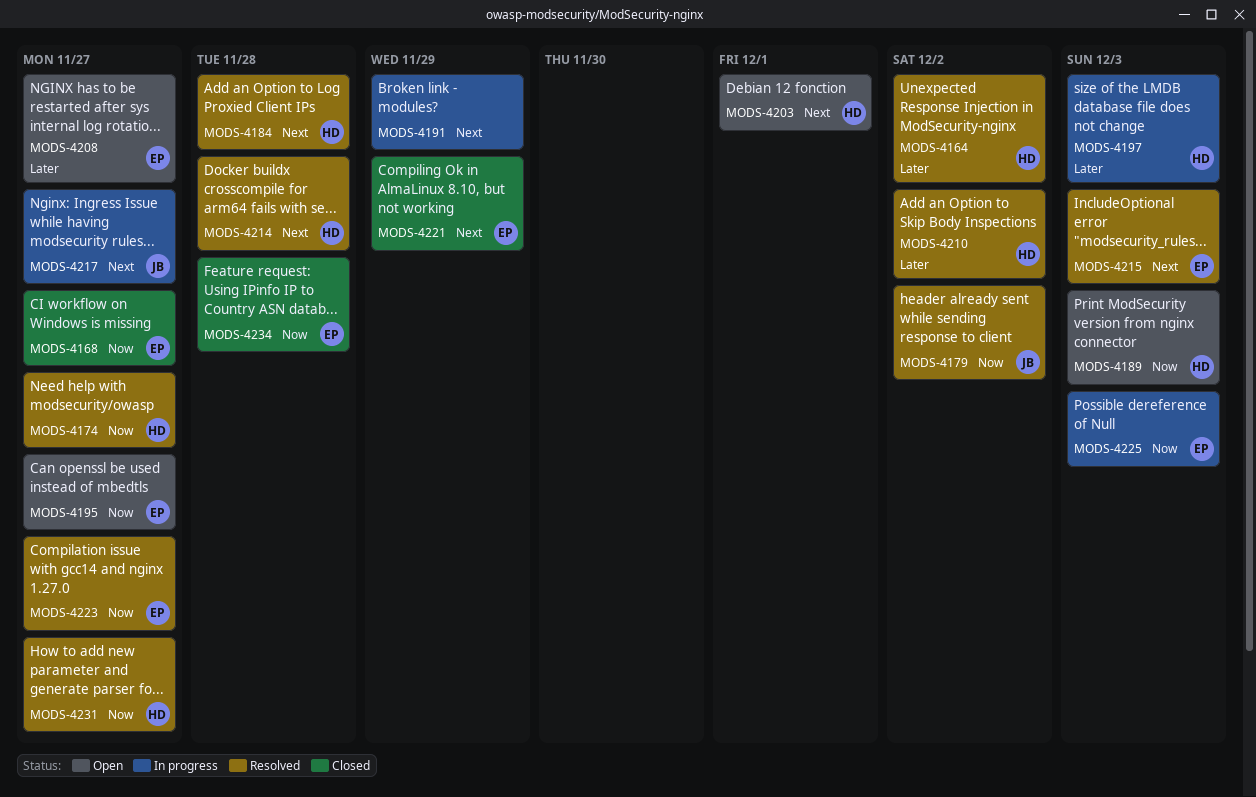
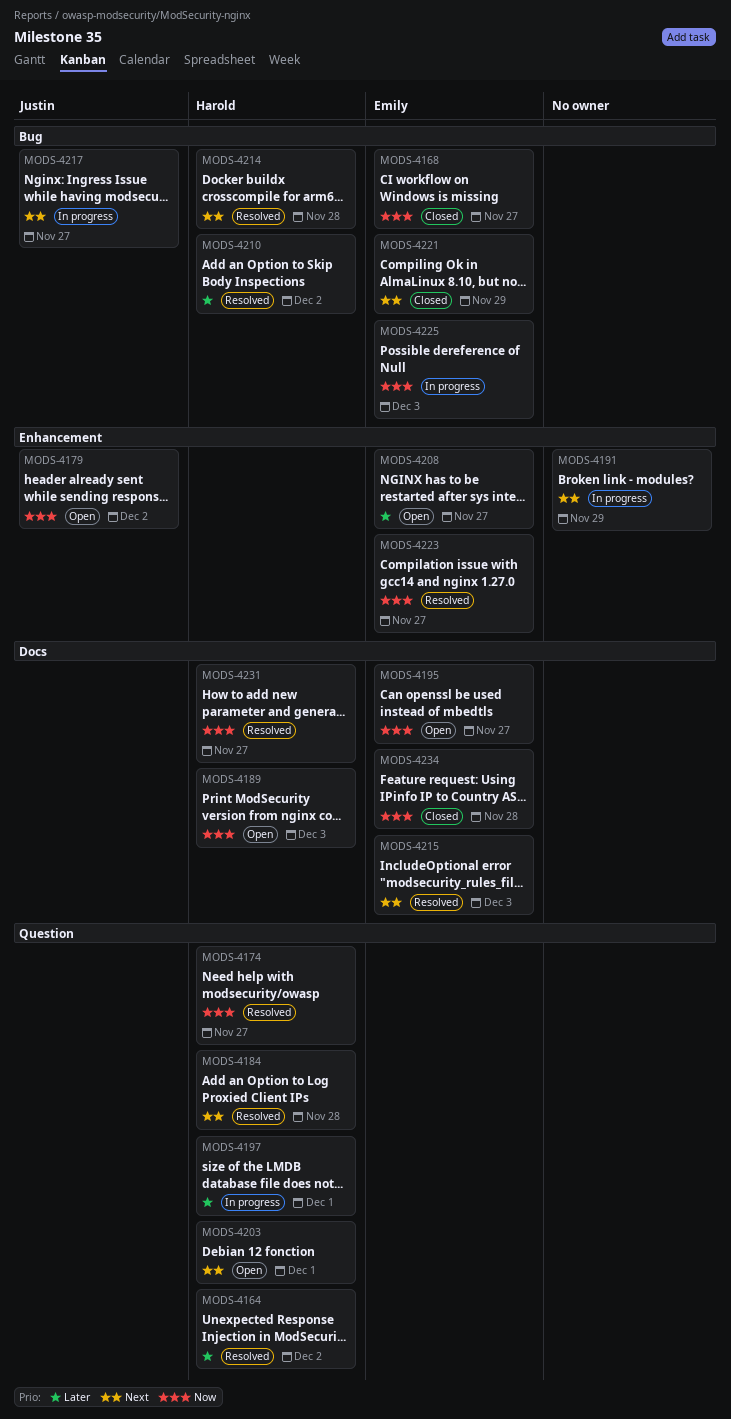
MODS-4179, status: Resolved -> Open
MODS-4197, due: Dec 3 -> Dec 1

